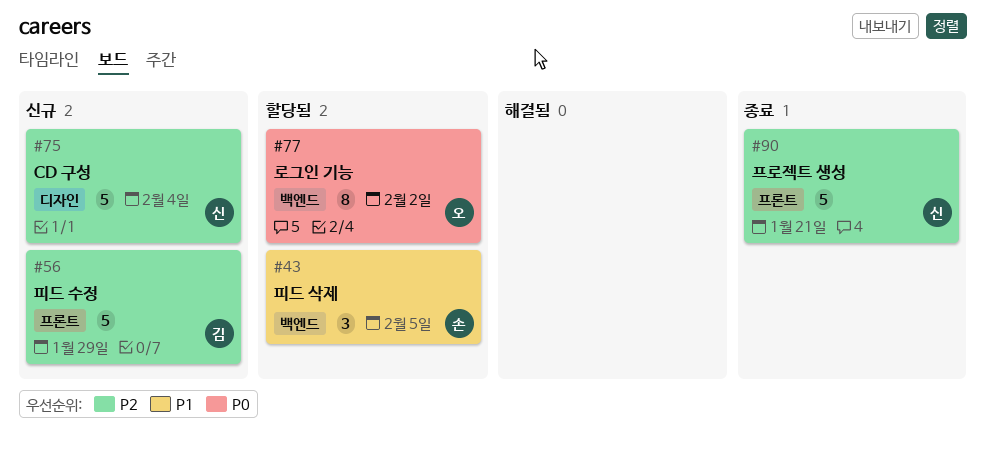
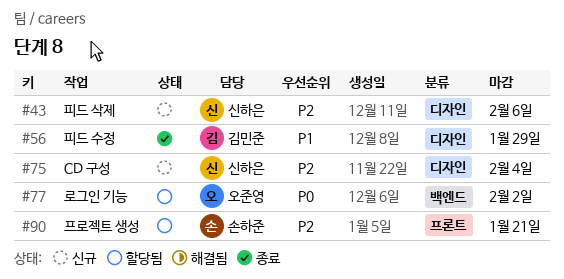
#43, status: 할당됨 -> 신규
#43, owner: 손하준 -> 신하은
#43, priority: P1 -> P2
#43, label: 백엔드 -> 디자인
#43, due: Feb 5 -> Feb 6
#56, status: 신규 -> 종료
#56, priority: P2 -> P1
#56, label: 프론트 -> 디자인
#90, status: 종료 -> 할당됨
#90, owner: 신하은 -> 손하준

